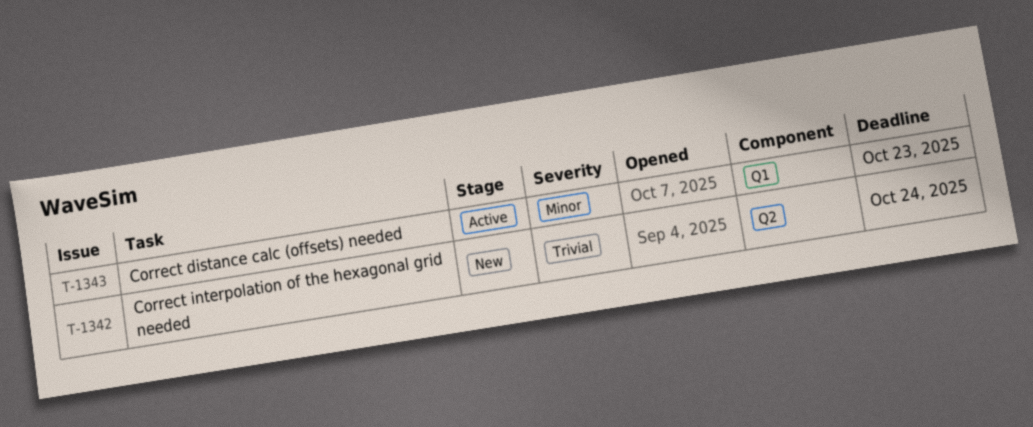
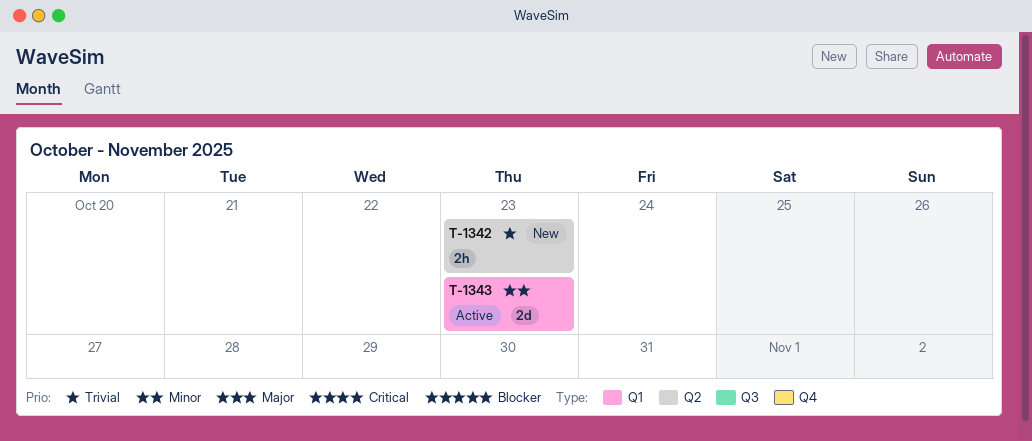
T-1342, due: Oct 24 -> Oct 23

